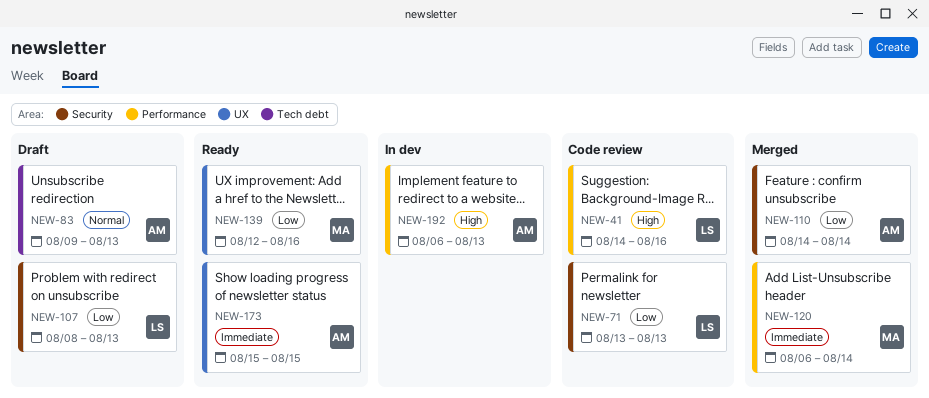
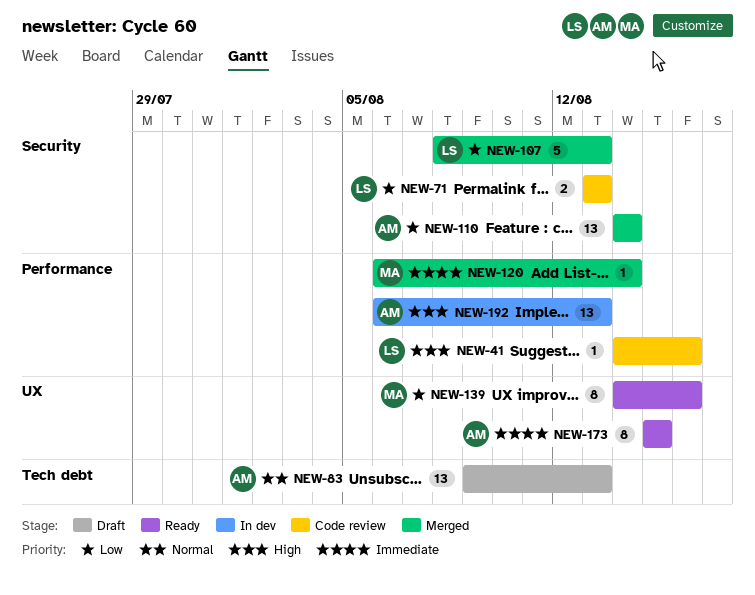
NEW-107, status: Draft -> Merged
NEW-139, start: Aug 12 -> Aug 14

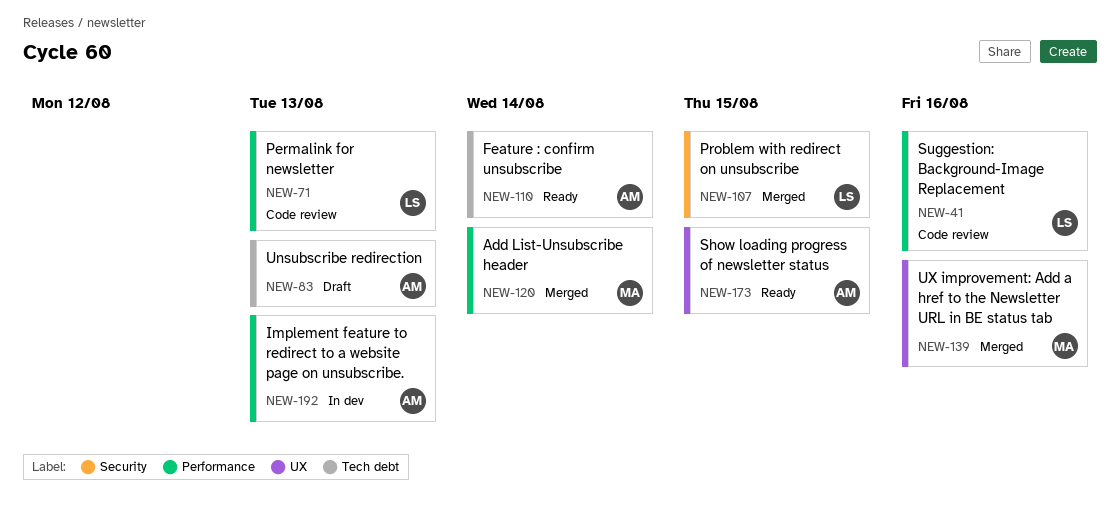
NEW-71, label: Security -> Performance
NEW-107, due: Aug 13 -> Aug 15
NEW-110, status: Merged -> Ready
NEW-110, label: Security -> Tech debt
NEW-139, status: Ready -> Merged

